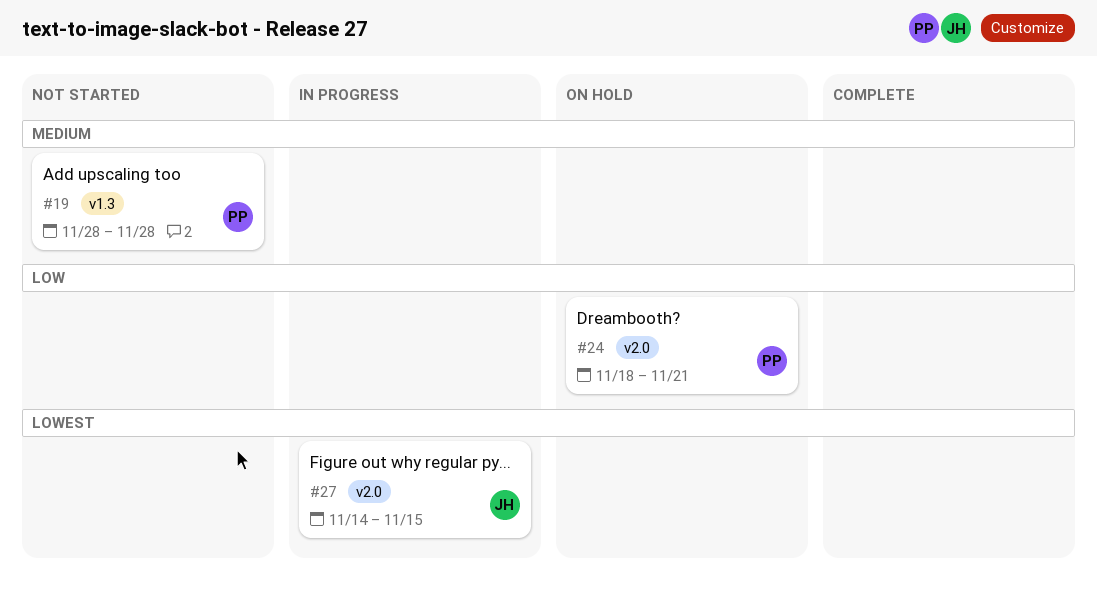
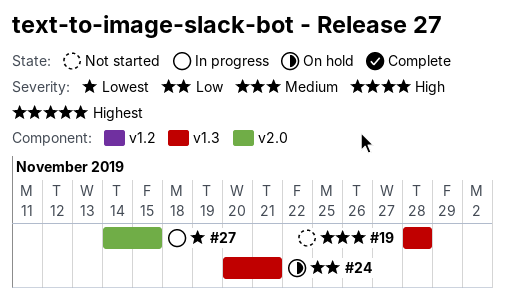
#24, label: v2.0 -> v1.3
#24, start: Nov 18 -> Nov 20

